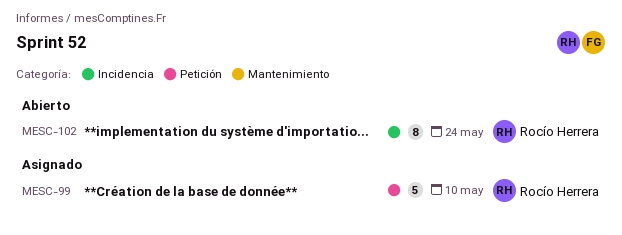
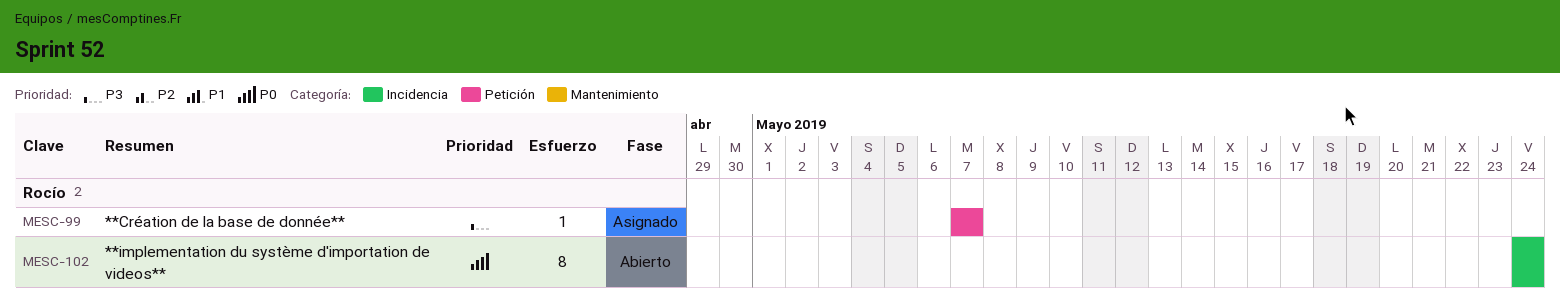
MESC-99, estimate: 5 -> 1
MESC-99, due: May 10 -> May 7

